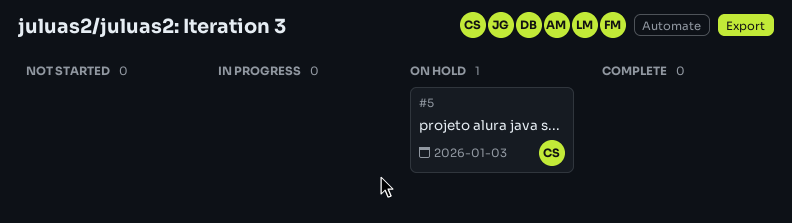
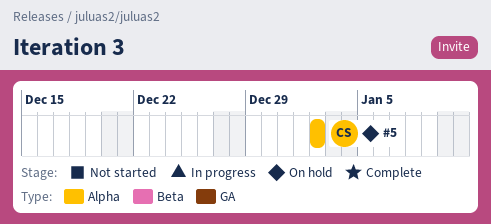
#5, due: Jan 3 -> Jan 2

